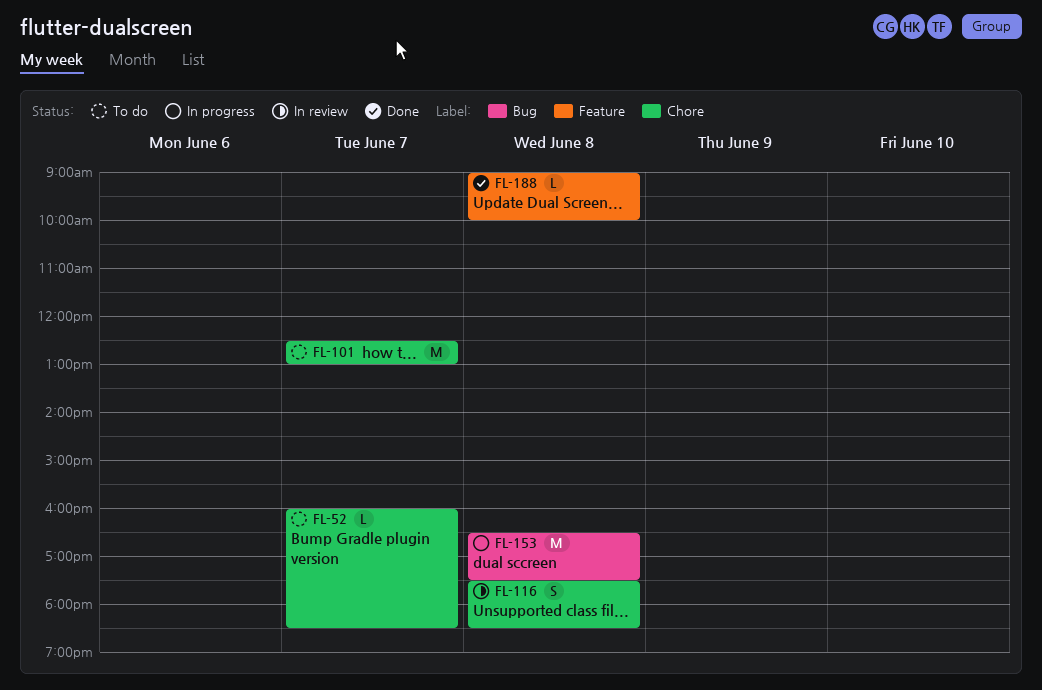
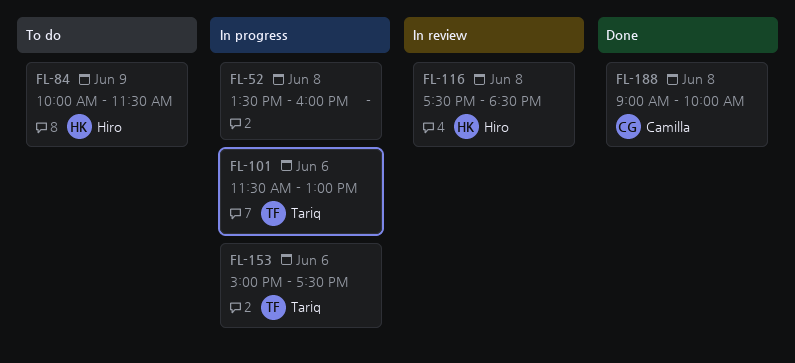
FL-52, status: To do -> In progress
FL-52, day: Jun 7 -> Jun 8
FL-52, begins: 16:00 -> 13:30
FL-52, ends: 18:30 -> 16:00
FL-84: none -> present
FL-101, status: To do -> In progress
FL-101, day: Jun 7 -> Jun 6
FL-101, begins: 12:30 -> 11:30
FL-153, day: Jun 8 -> Jun 6
FL-153, begins: 16:30 -> 15:00

